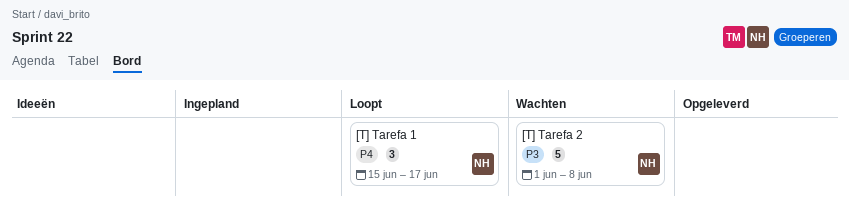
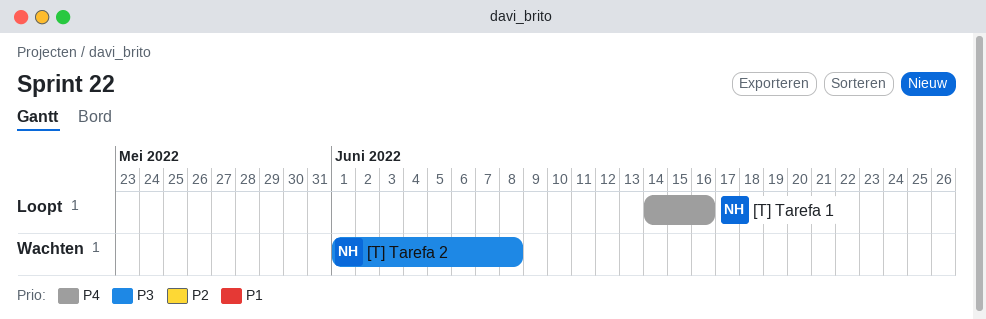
[T] Tarefa 1, start: Jun 15 -> Jun 14
[T] Tarefa 1, due: Jun 17 -> Jun 16

